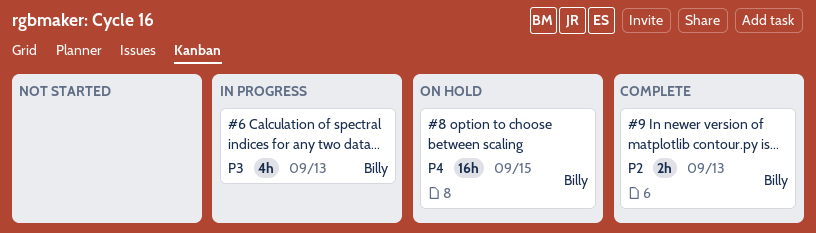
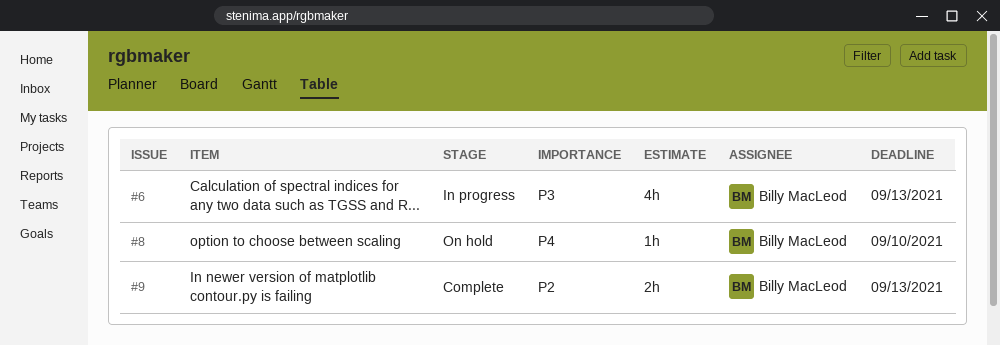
#8, estimate: 16h -> 1h
#8, due: Sep 15 -> Sep 10

